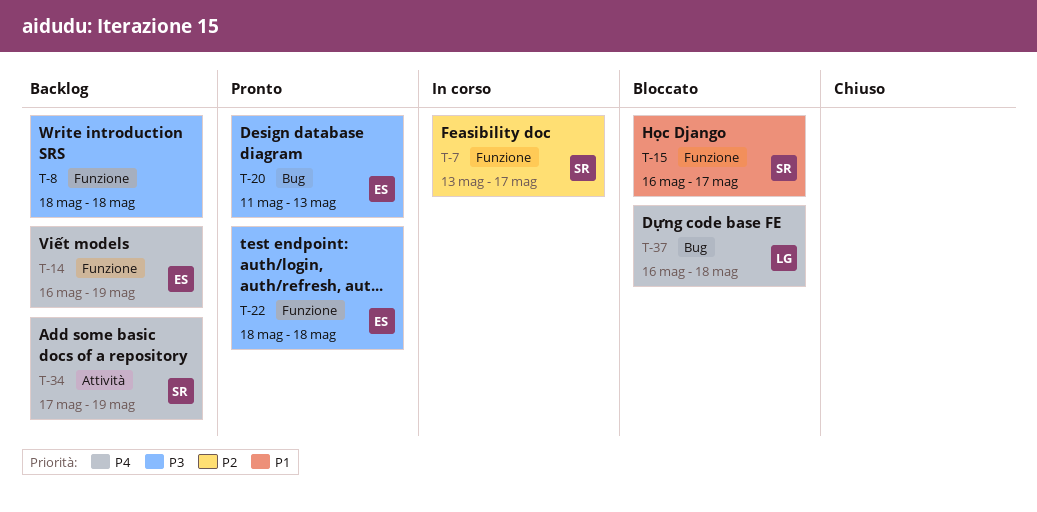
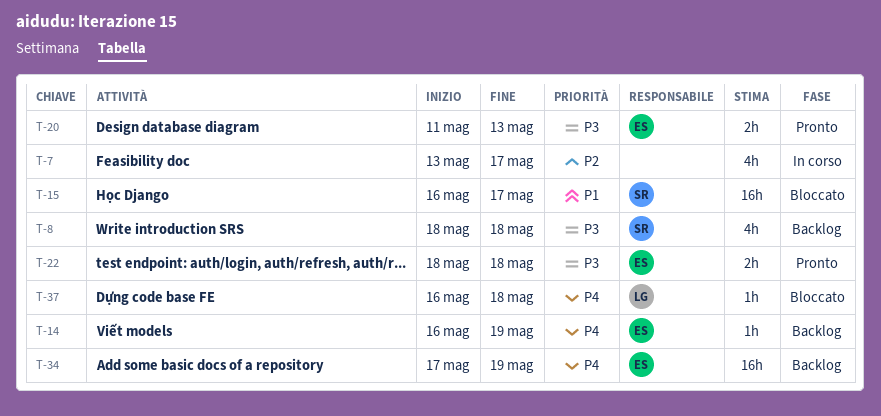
T-7, owner: SR -> none
T-8, owner: none -> SR
T-34, owner: SR -> ES

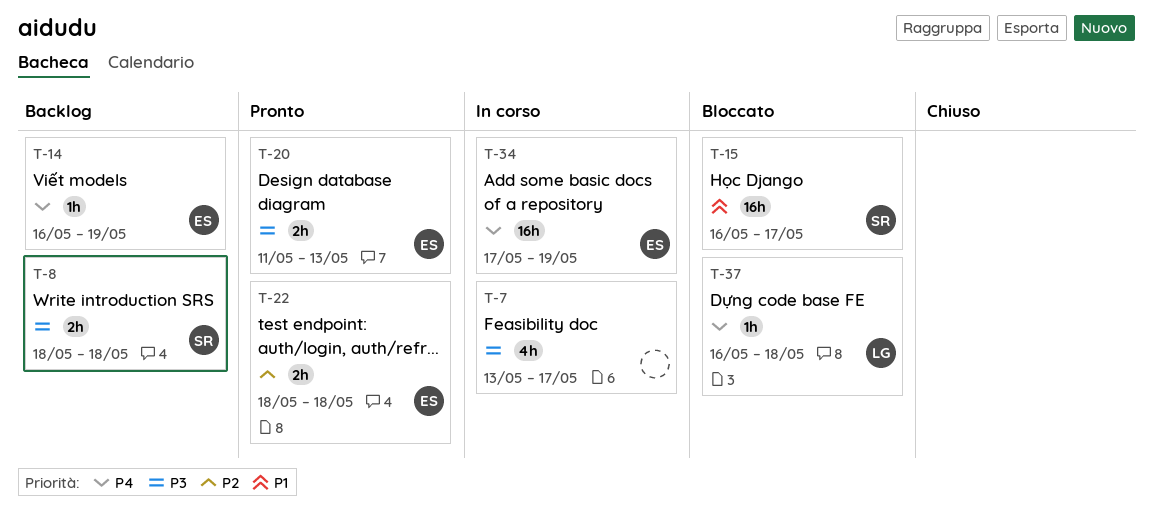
T-7, priority: P2 -> P3
T-8, estimate: 4h -> 2h
T-22, priority: P3 -> P2
T-34, status: Backlog -> In corso

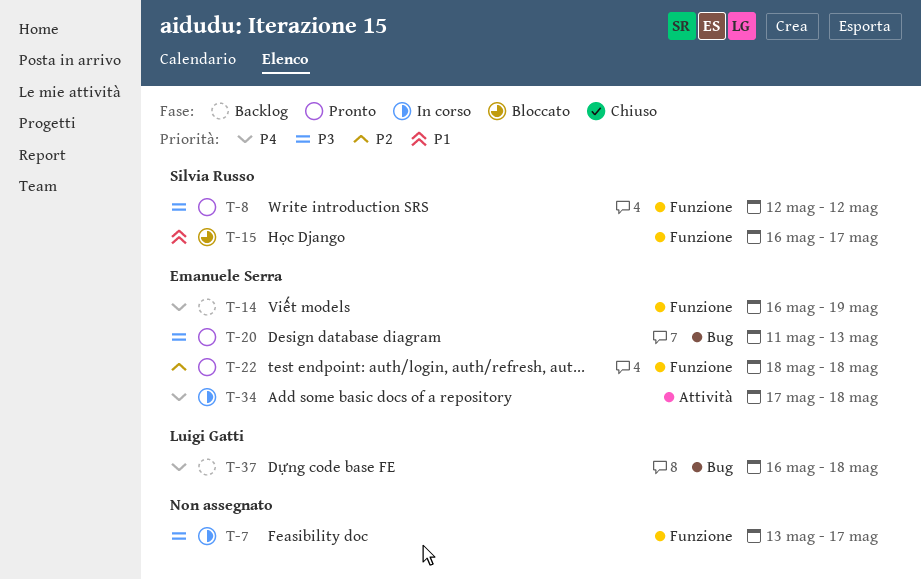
T-8, status: Backlog -> Pronto
T-8, start: May 18 -> May 12
T-8, due: May 18 -> May 12
T-34, due: May 19 -> May 18
T-37, status: Bloccato -> Backlog

